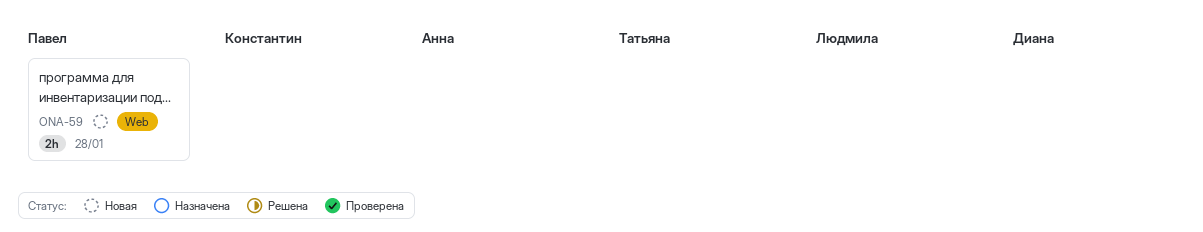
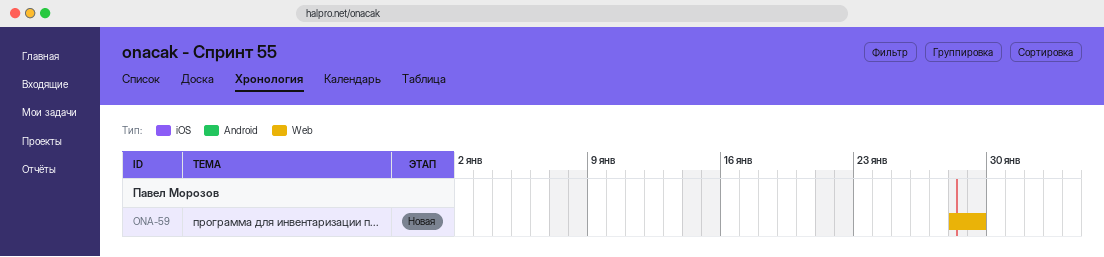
ONA-59, due: Jan 28 -> Jan 29

